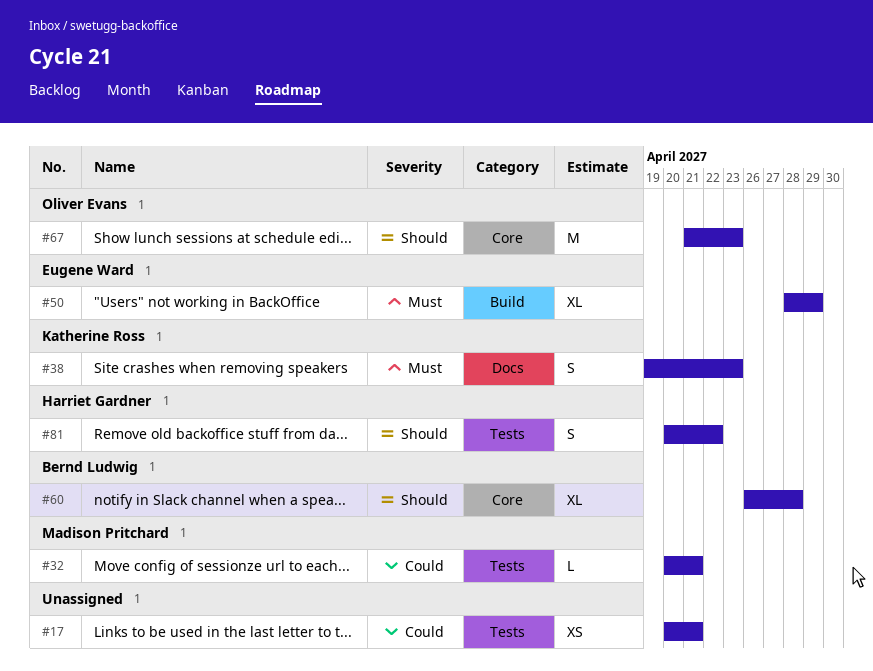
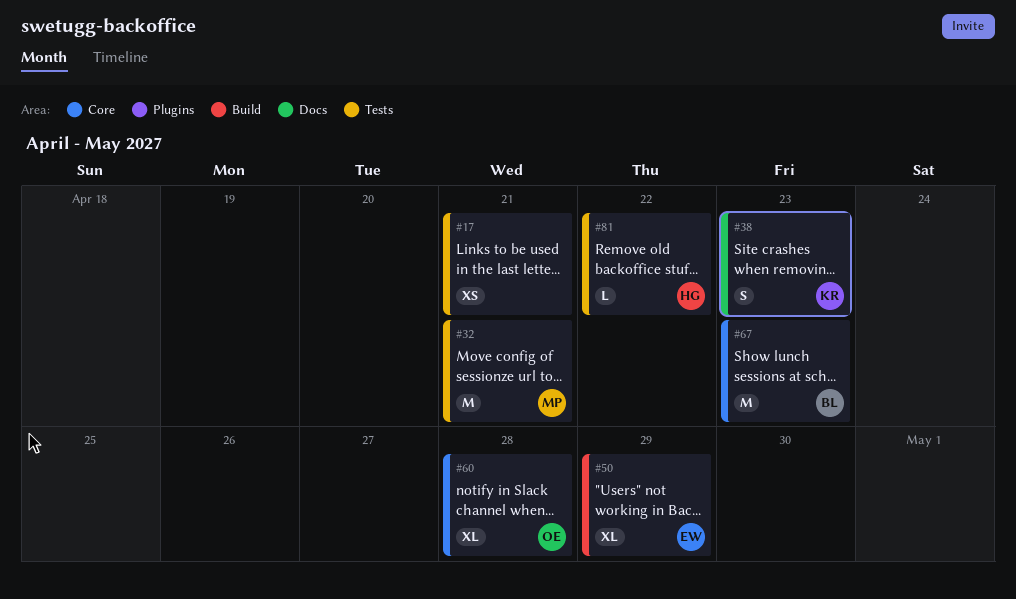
#32, estimate: L -> M
#60, owner: Bernd Ludwig -> Oliver Evans
#67, owner: Oliver Evans -> Bernd Ludwig
#81, estimate: S -> L

